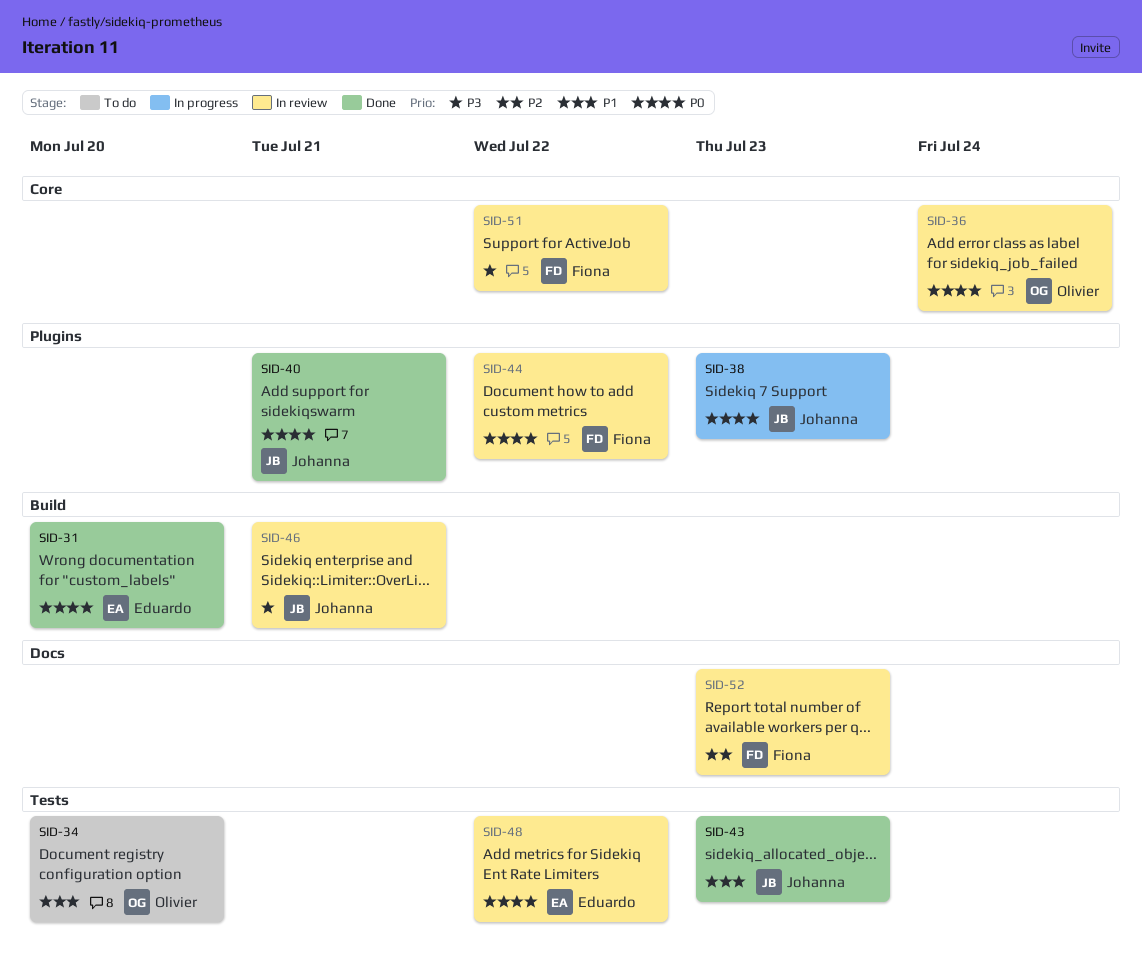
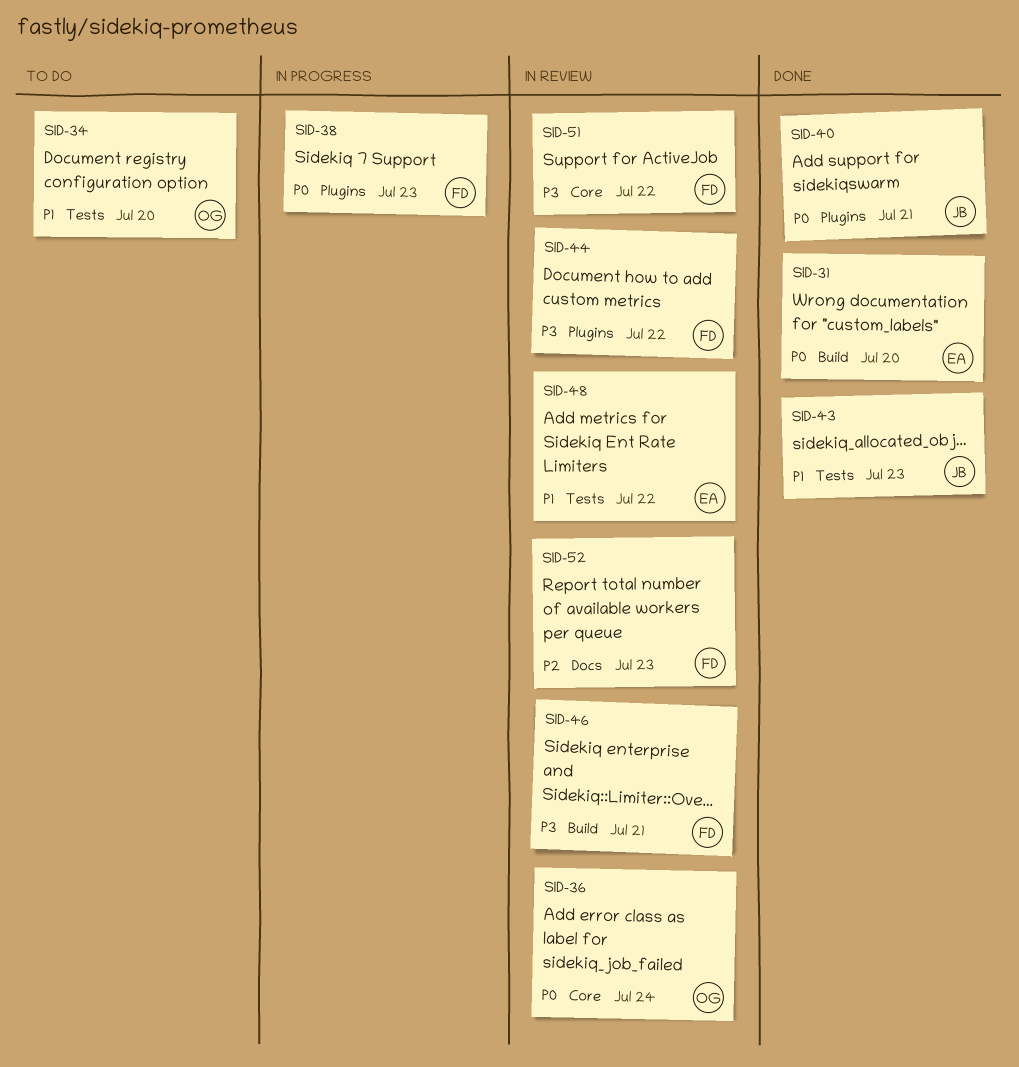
SID-38, owner: Johanna -> Fiona
SID-44, priority: P0 -> P3
SID-46, owner: Johanna -> Fiona
SID-48, priority: P0 -> P1

